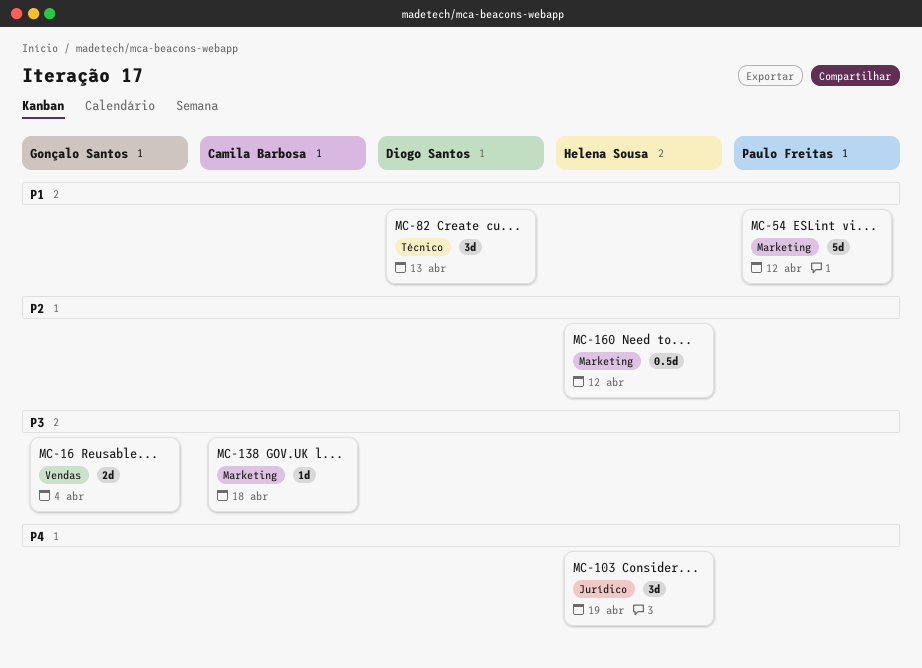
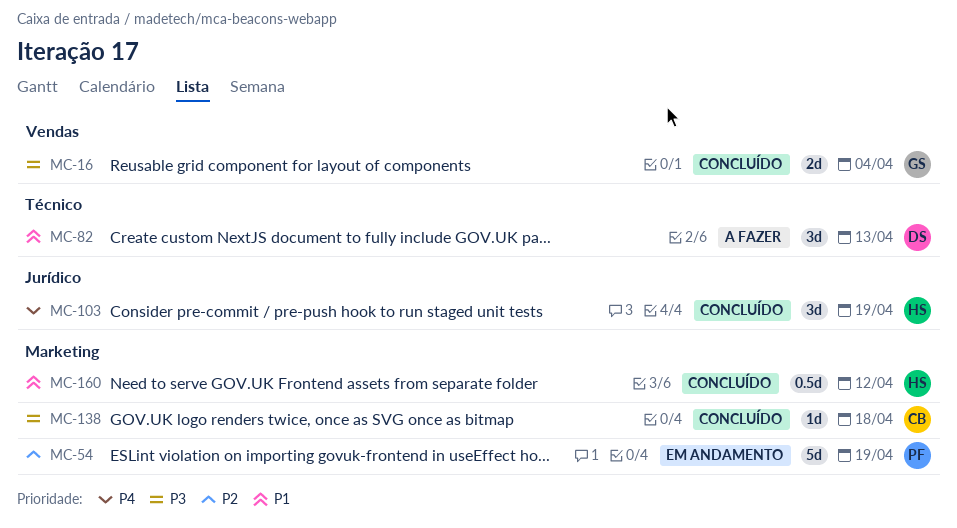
MC-54, priority: P1 -> P2
MC-54, due: Apr 12 -> Apr 19
MC-160, priority: P2 -> P1

